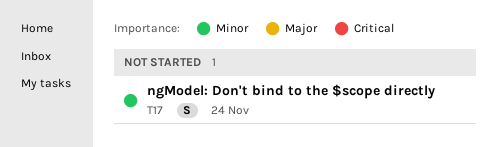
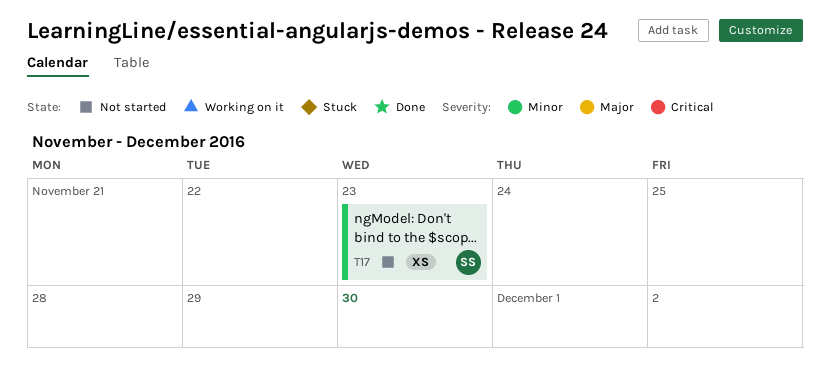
T17, estimate: S -> XS
T17, due: Nov 24 -> Nov 23

